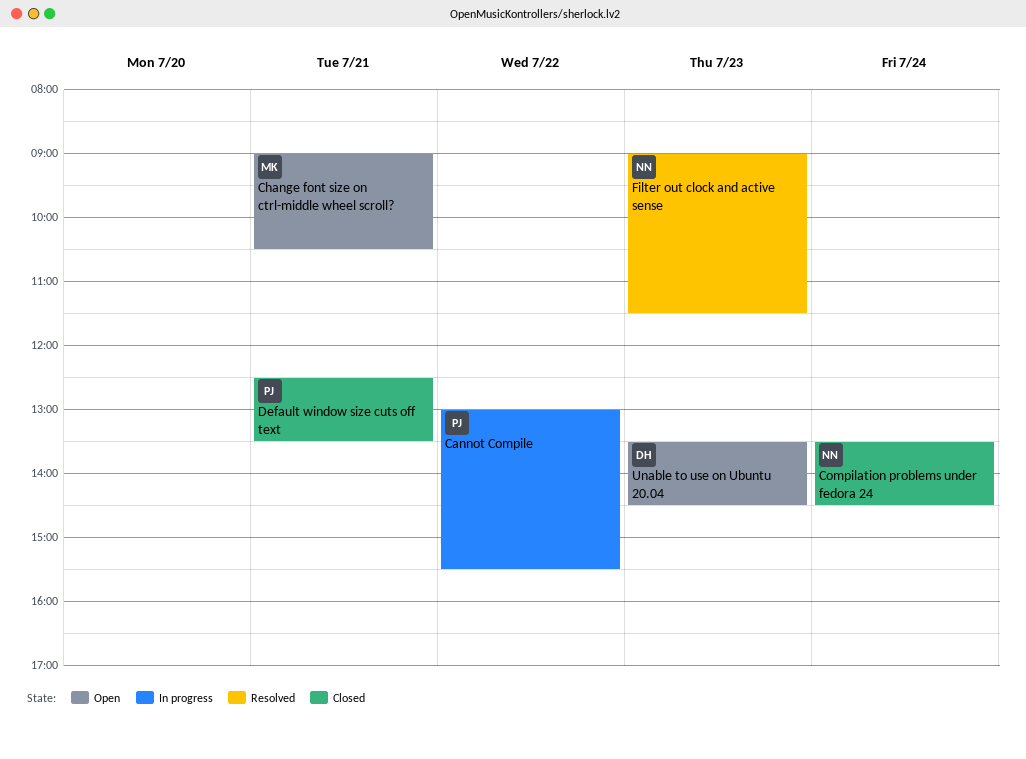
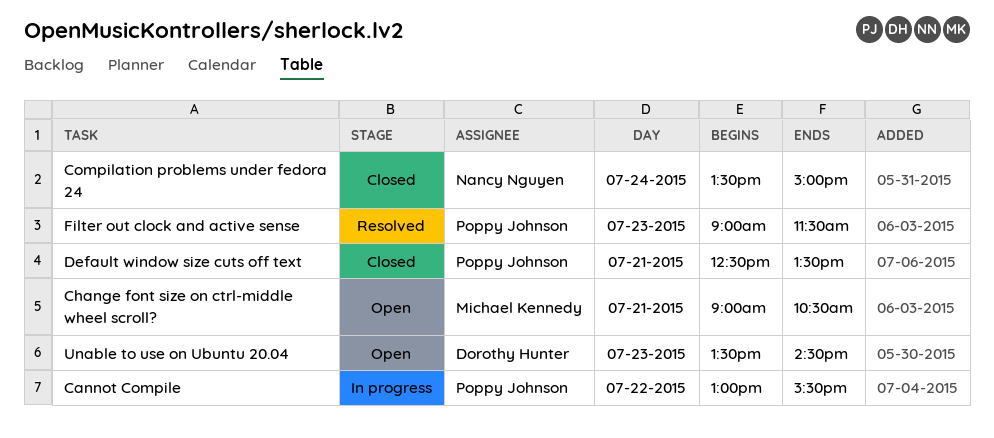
Compilation problems under fedora 24, ends: 14:30 -> 15:00
Filter out clock and active sense, owner: Nancy Nguyen -> Poppy Johnson

